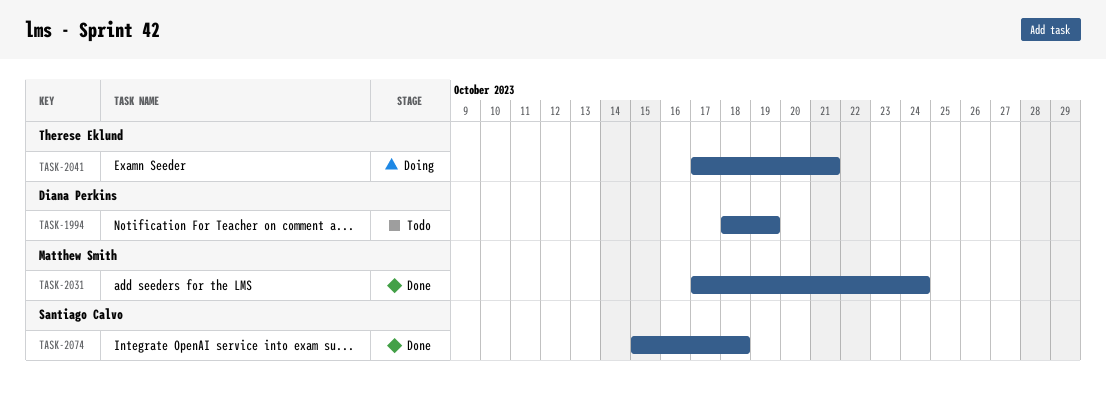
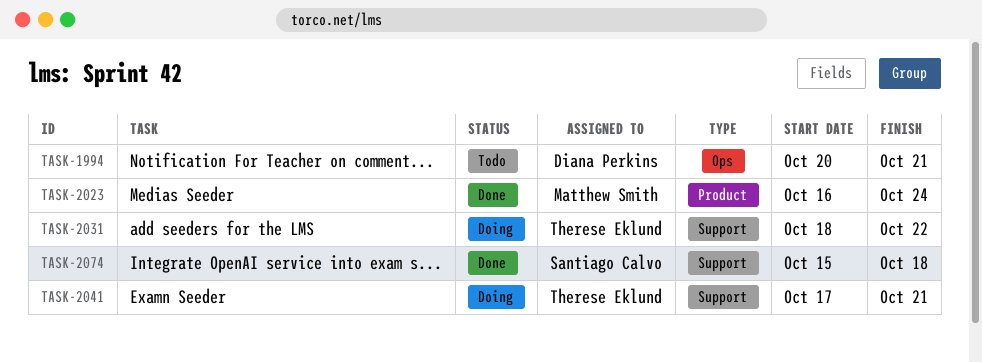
TASK-1994, start: Oct 18 -> Oct 20
TASK-1994, due: Oct 19 -> Oct 21
TASK-2023: none -> present
TASK-2031, status: Done -> Doing
TASK-2031, owner: Matthew Smith -> Therese Eklund
TASK-2031, start: Oct 17 -> Oct 18
TASK-2031, due: Oct 24 -> Oct 22

